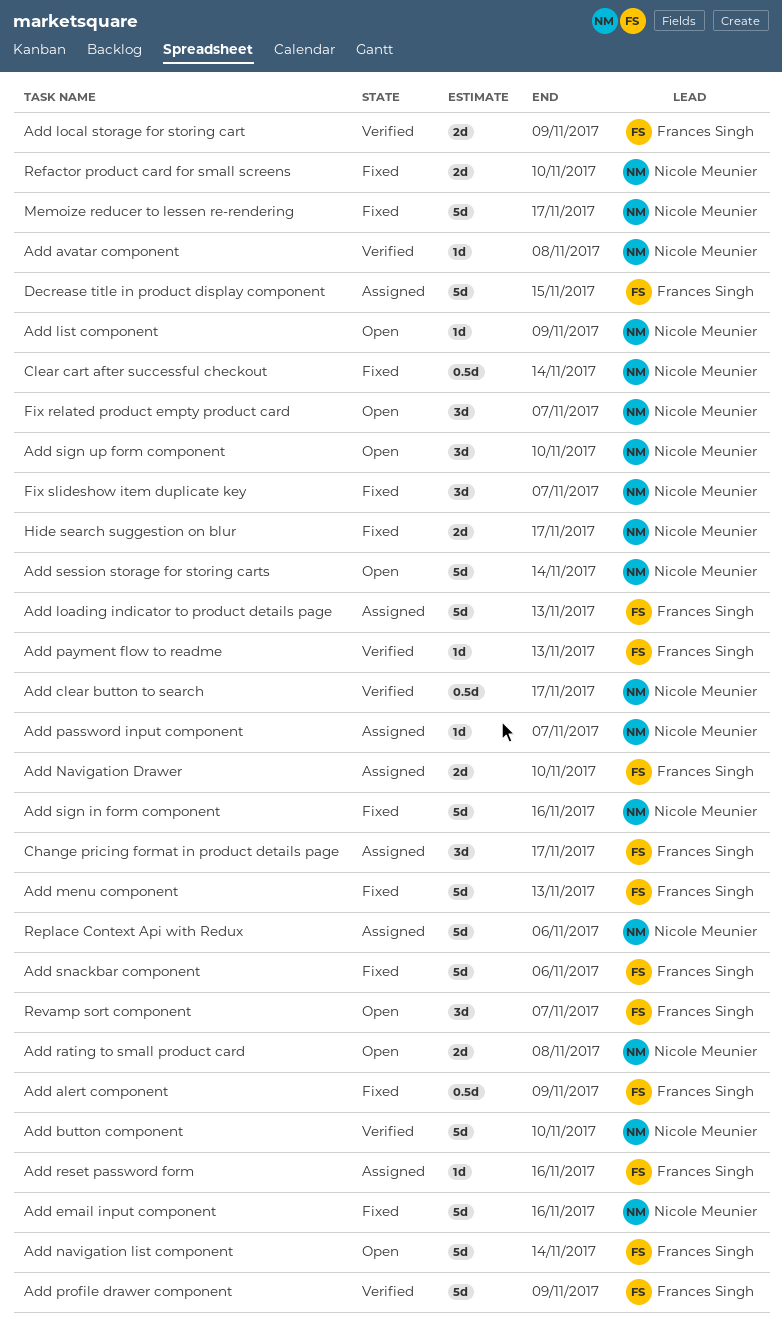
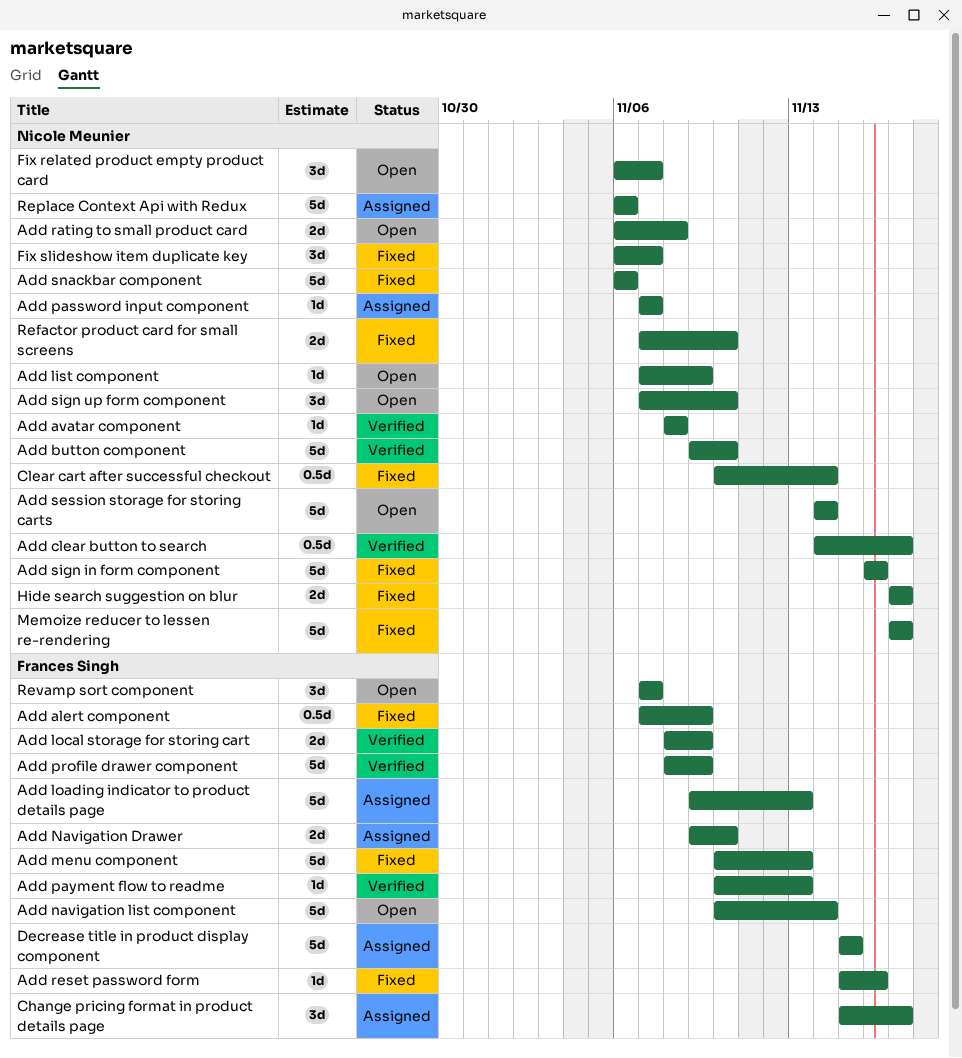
Add email input component: present -> none
Add reset password form, status: Assigned -> Fixed
Add snackbar component, owner: Frances Singh -> Nicole Meunier

